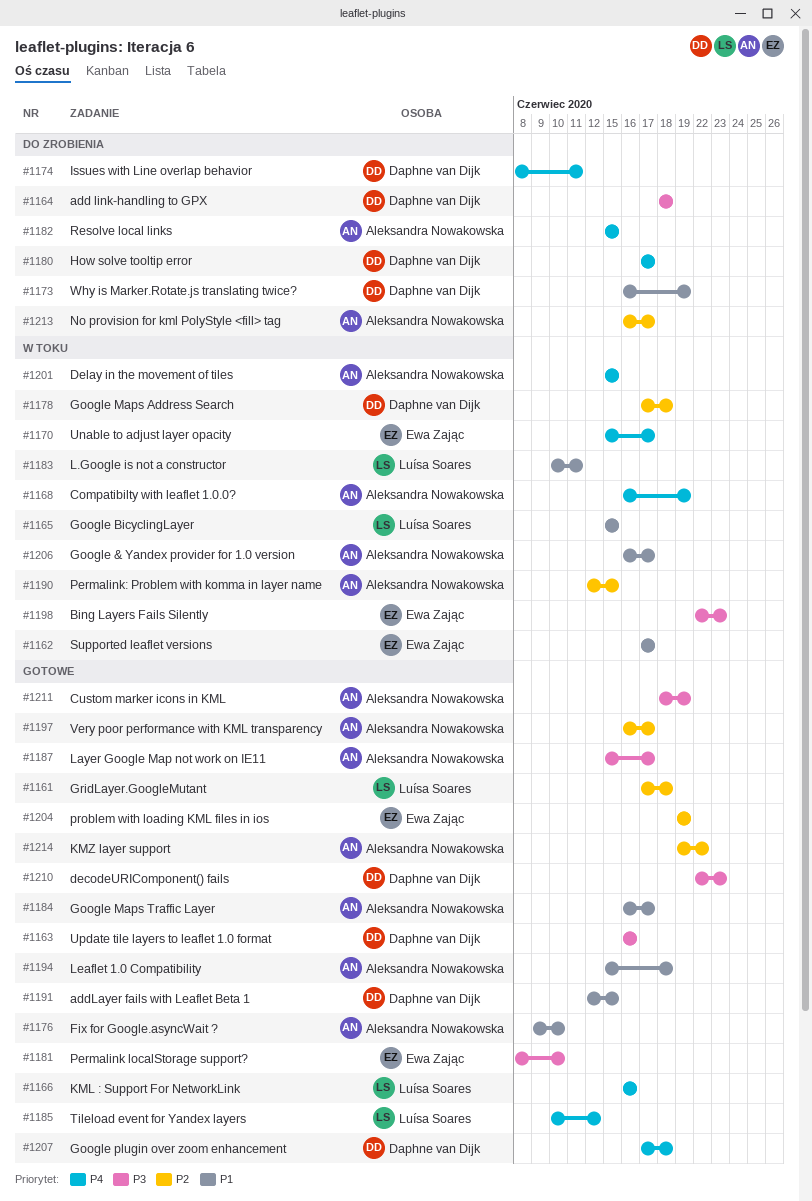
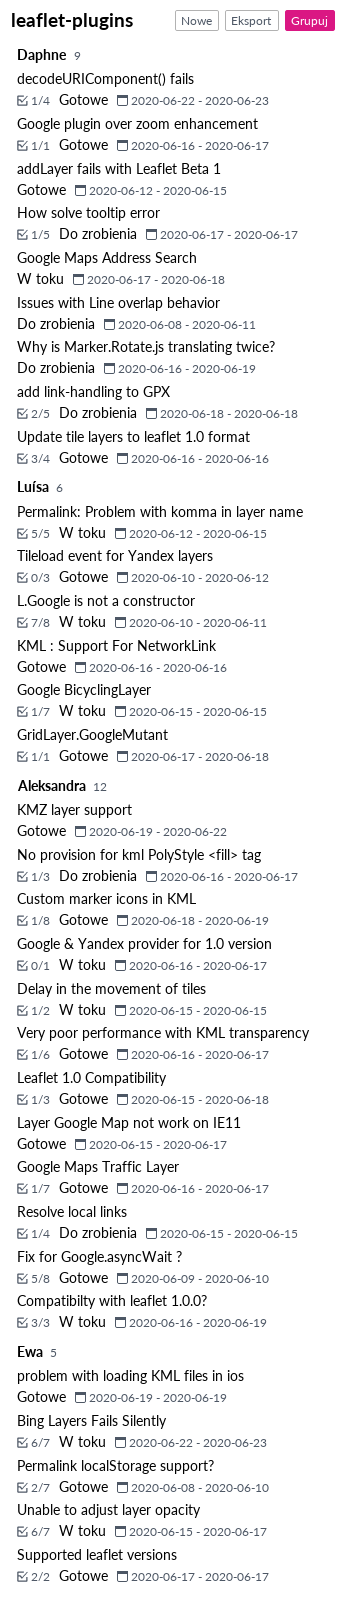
Google plugin over zoom enhancement, start: Jun 17 -> Jun 16
Google plugin over zoom enhancement, due: Jun 18 -> Jun 17
Permalink: Problem with komma in layer name, owner: Aleksandra Nowakowska -> Luísa Soares
Supported leaflet versions, status: W toku -> Gotowe

